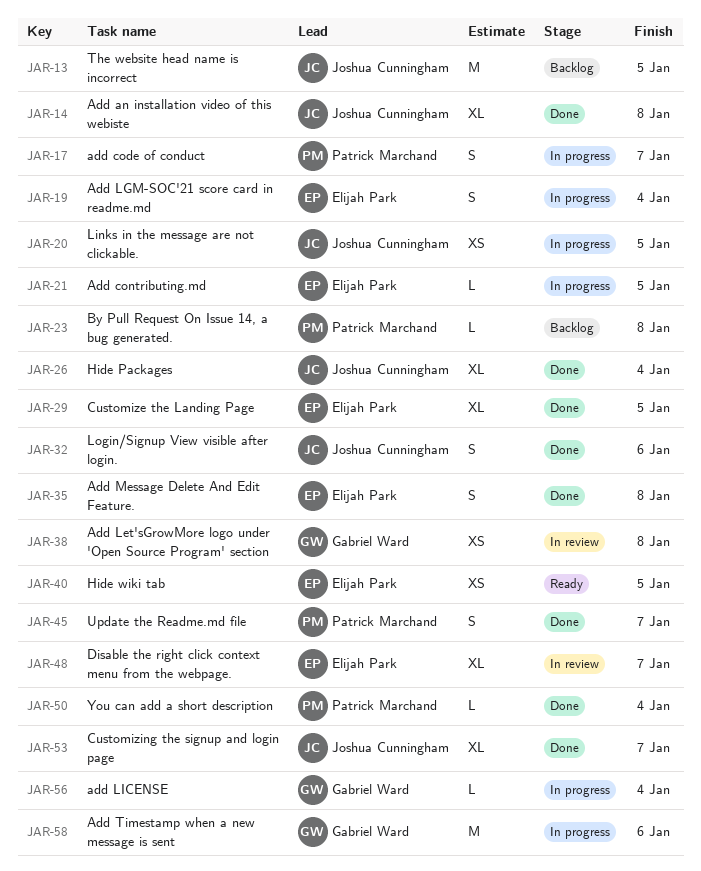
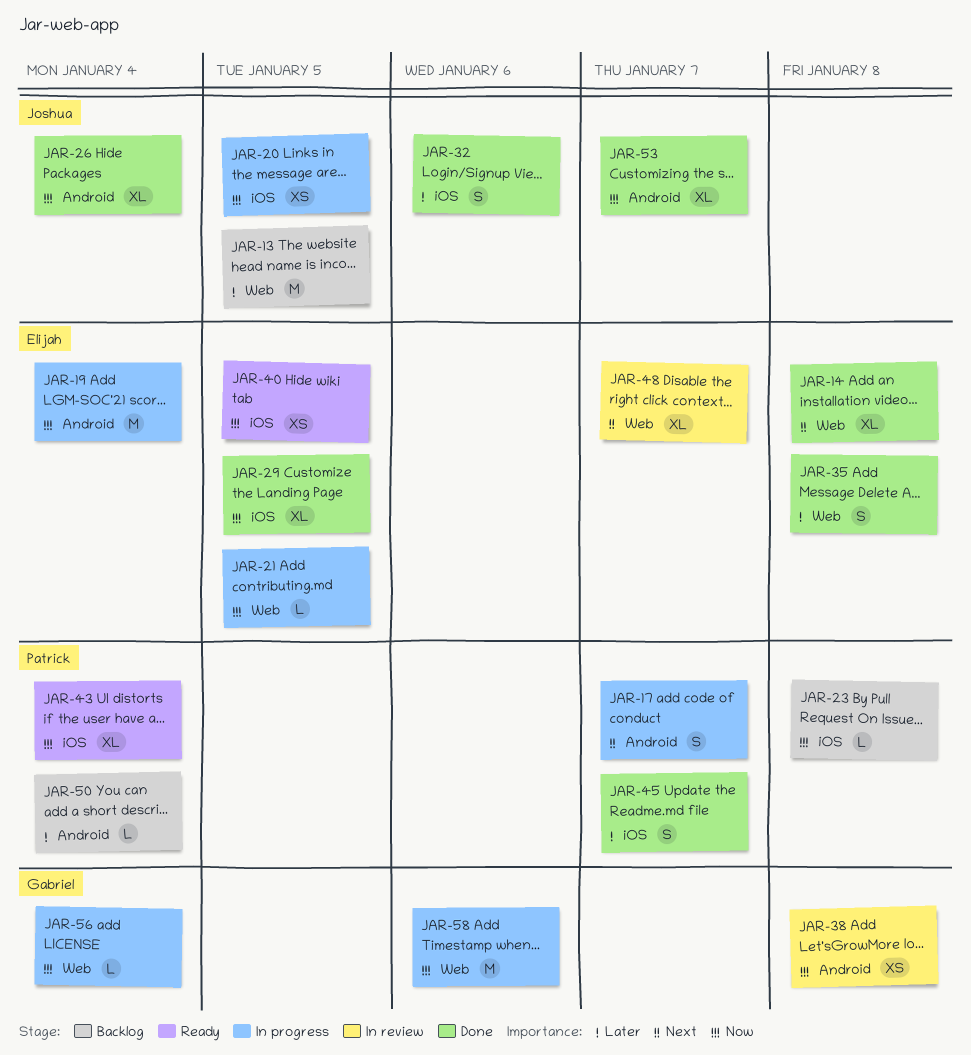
JAR-14, owner: Joshua Cunningham -> Elijah Park
JAR-19, estimate: S -> M
JAR-43: none -> present
JAR-50, status: Done -> Backlog

